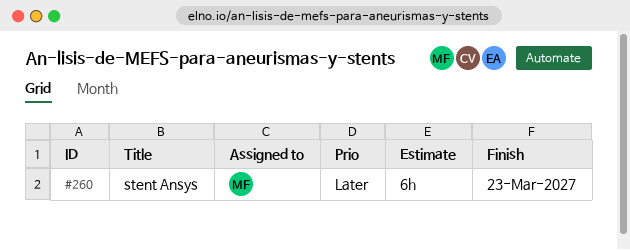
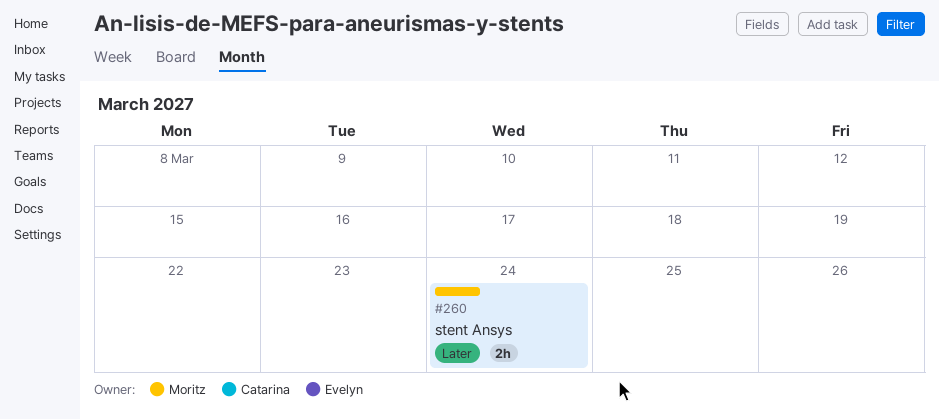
#260, estimate: 6h -> 2h
#260, due: Mar 23 -> Mar 24

